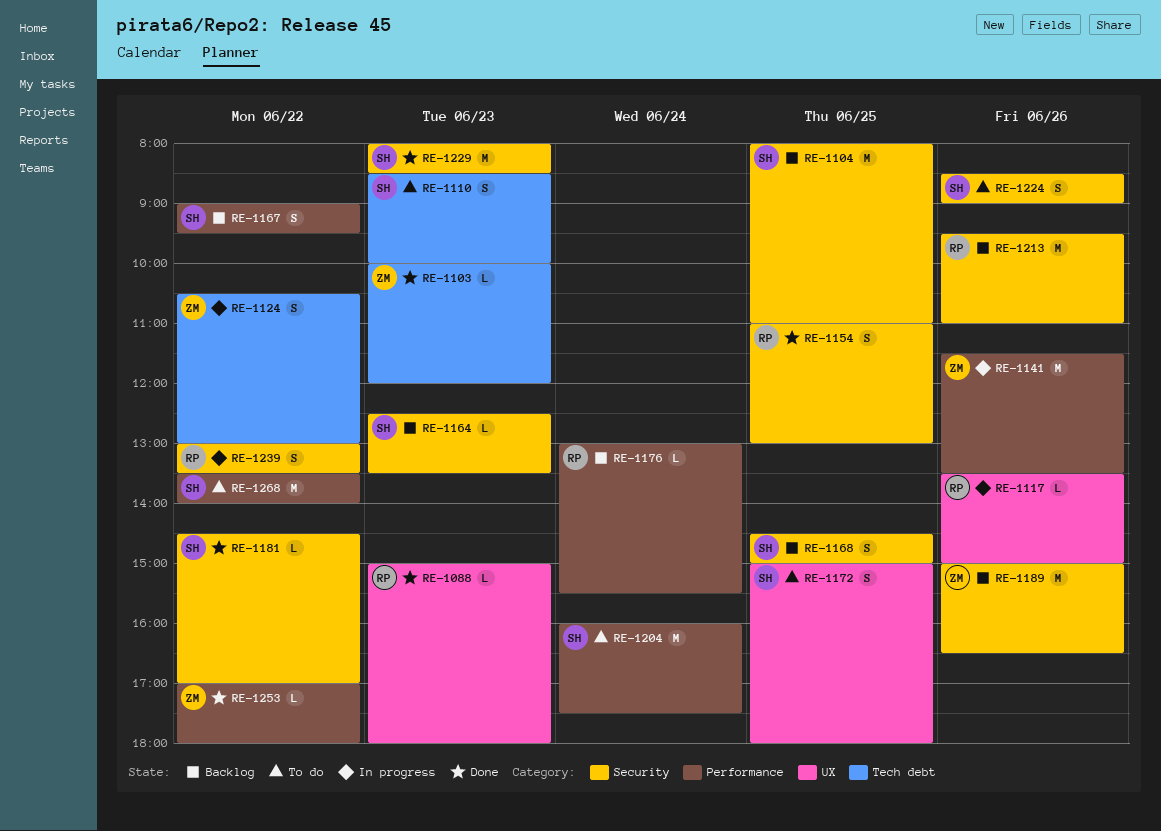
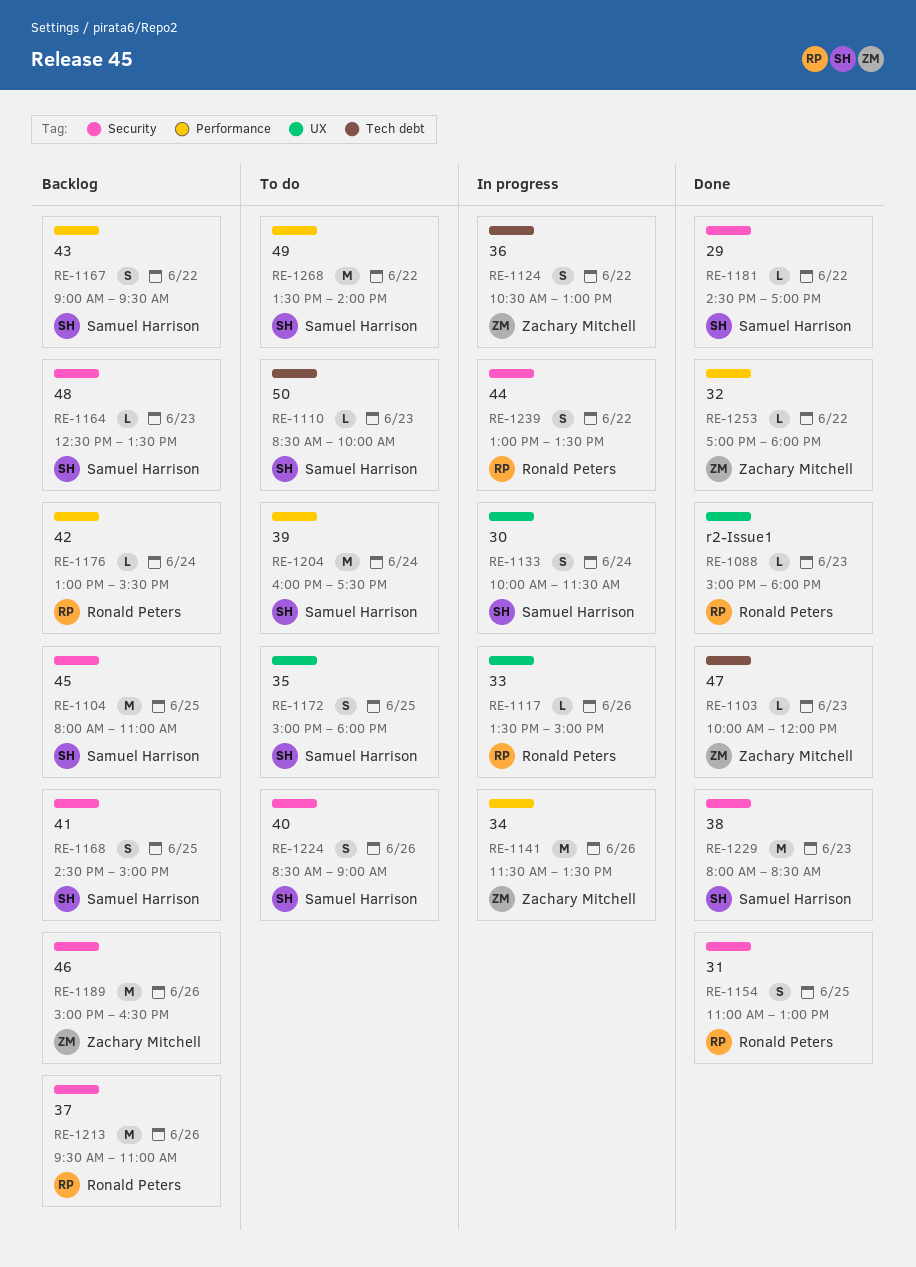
RE-1110, estimate: S -> L
RE-1133: none -> present

